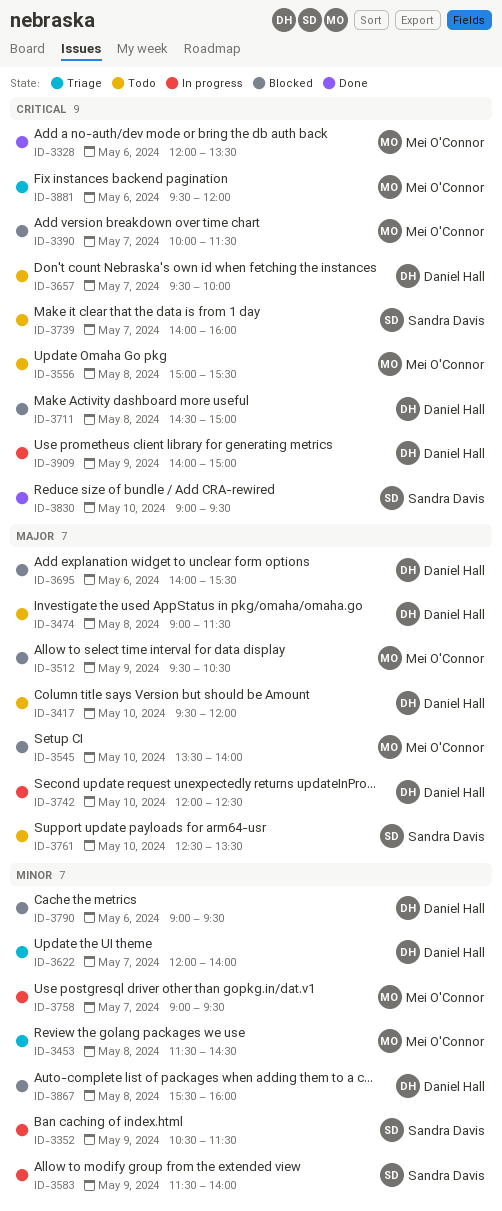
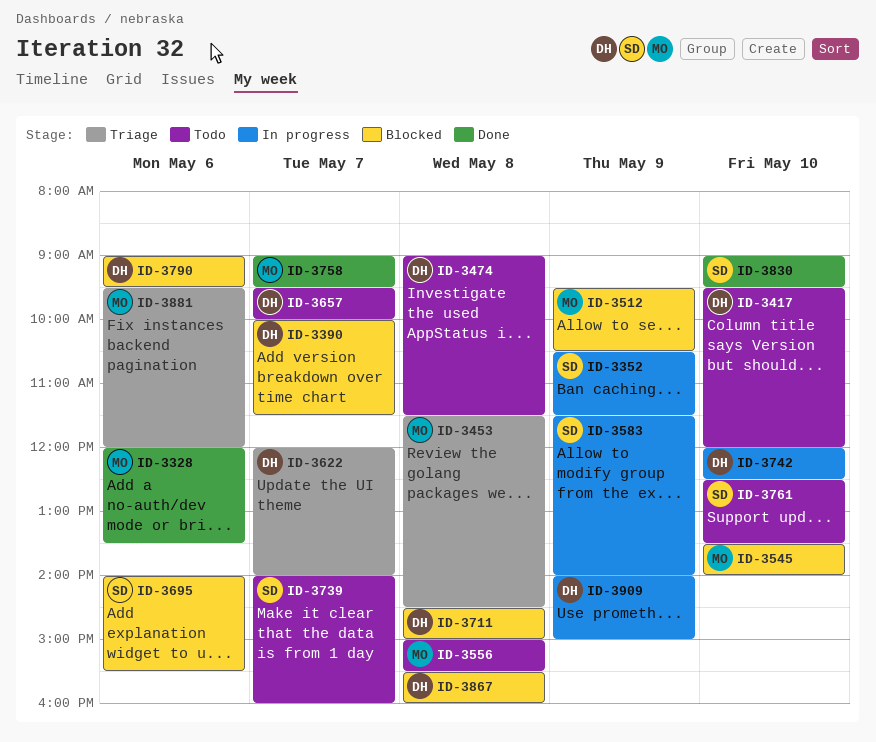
ID-3390, owner: Mei O'Connor -> Daniel Hall
ID-3695, owner: Daniel Hall -> Sandra Davis
ID-3758, status: In progress -> Done

